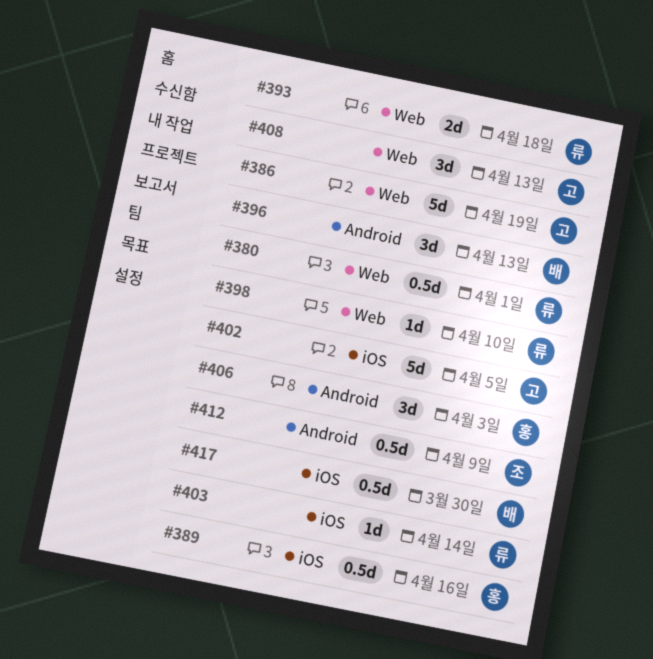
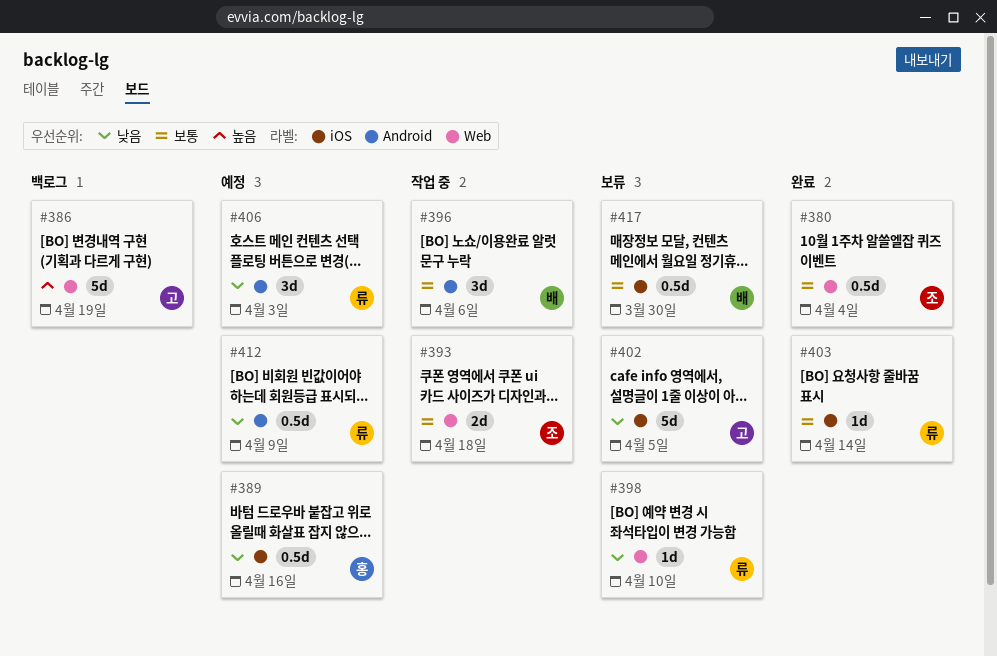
#380, owner: 류 -> 조
#380, due: Apr 1 -> Apr 4
#393, owner: 류 -> 조
#396, due: Apr 13 -> Apr 6
#406, owner: 홍 -> 류
#408: present -> none
#412, owner: 조 -> 류

